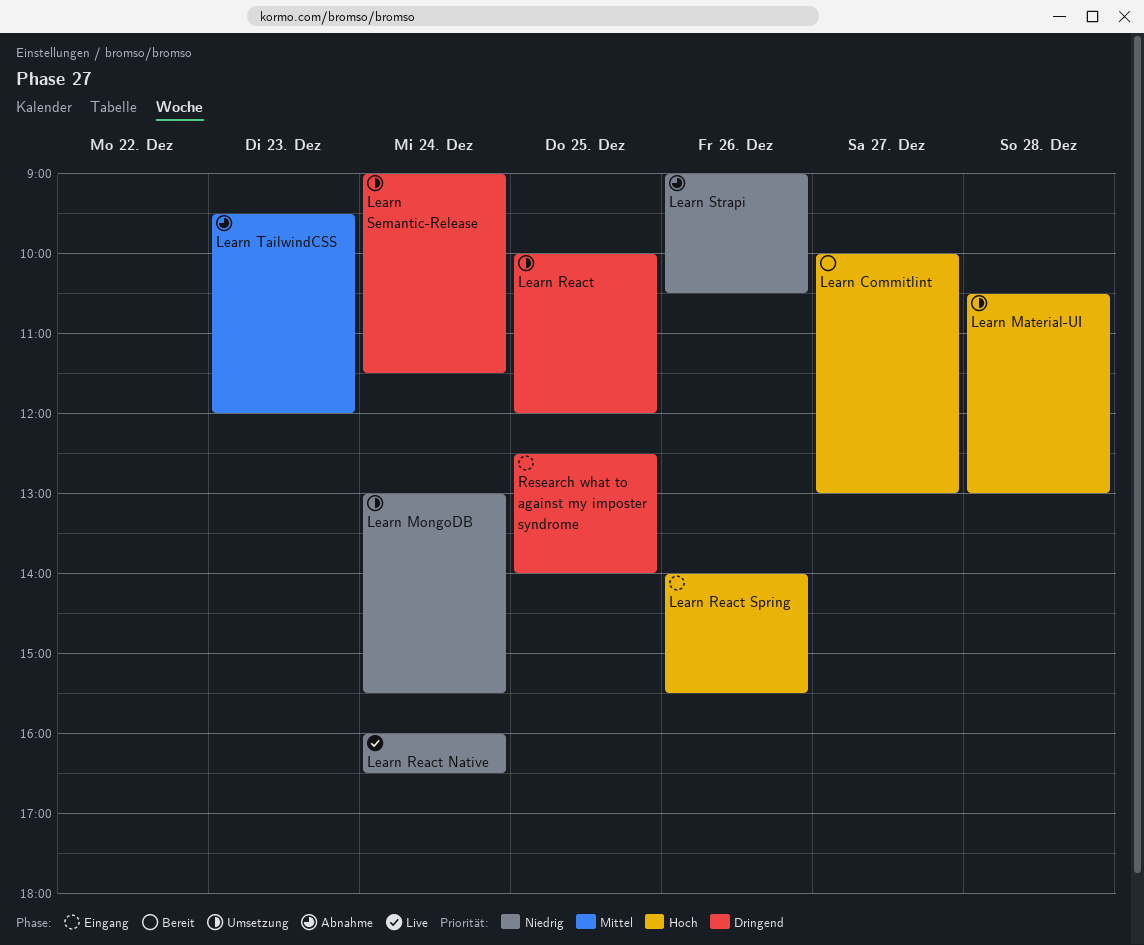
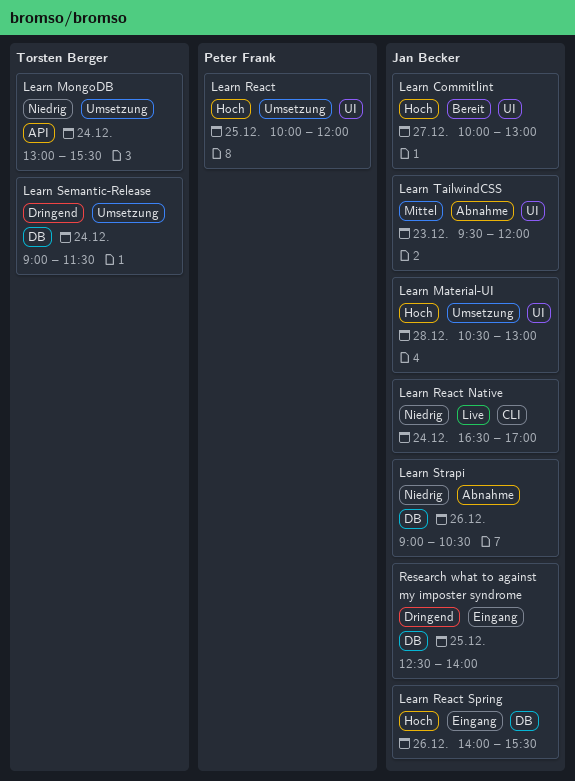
Learn React, priority: Dringend -> Hoch
Learn React Native, begins: 16:00 -> 16:30
Learn React Native, ends: 16:30 -> 17:00

